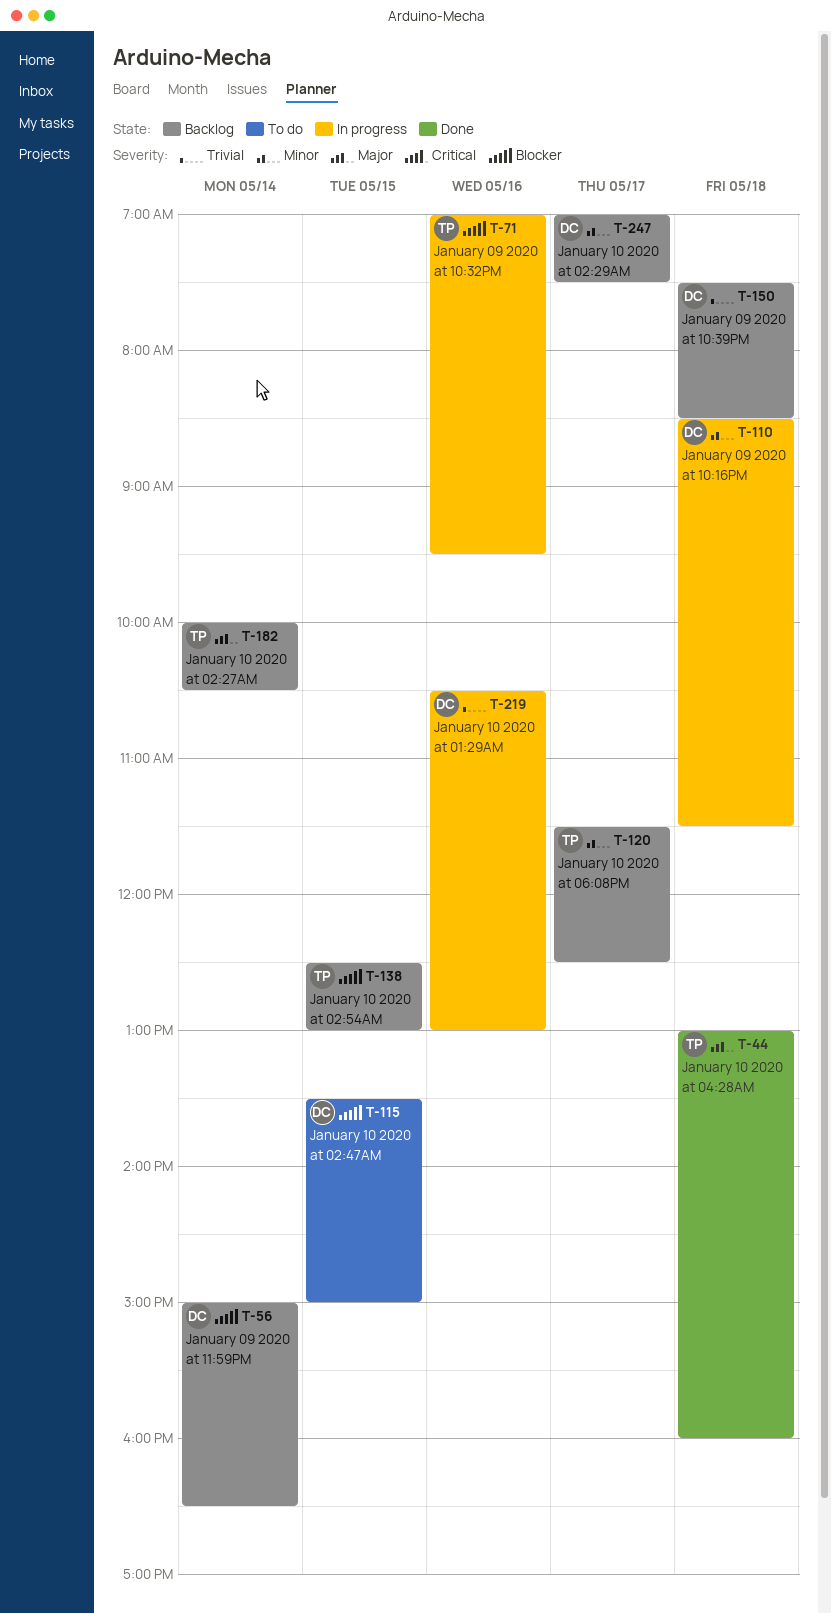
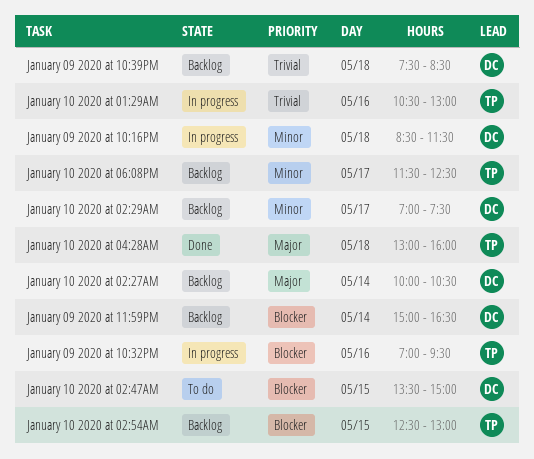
January 10 2020 at 01:29AM, owner: DC -> TP
January 10 2020 at 02:27AM, owner: TP -> DC

